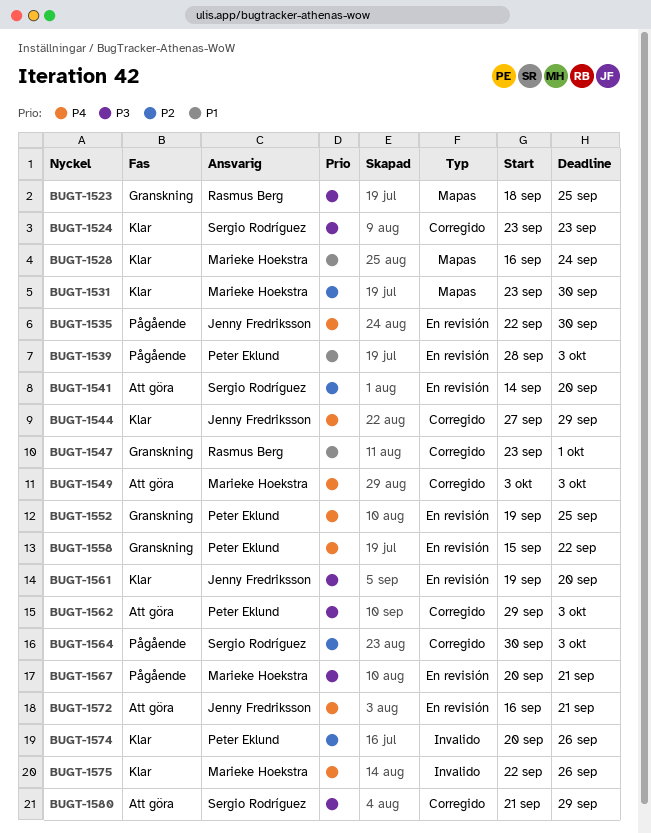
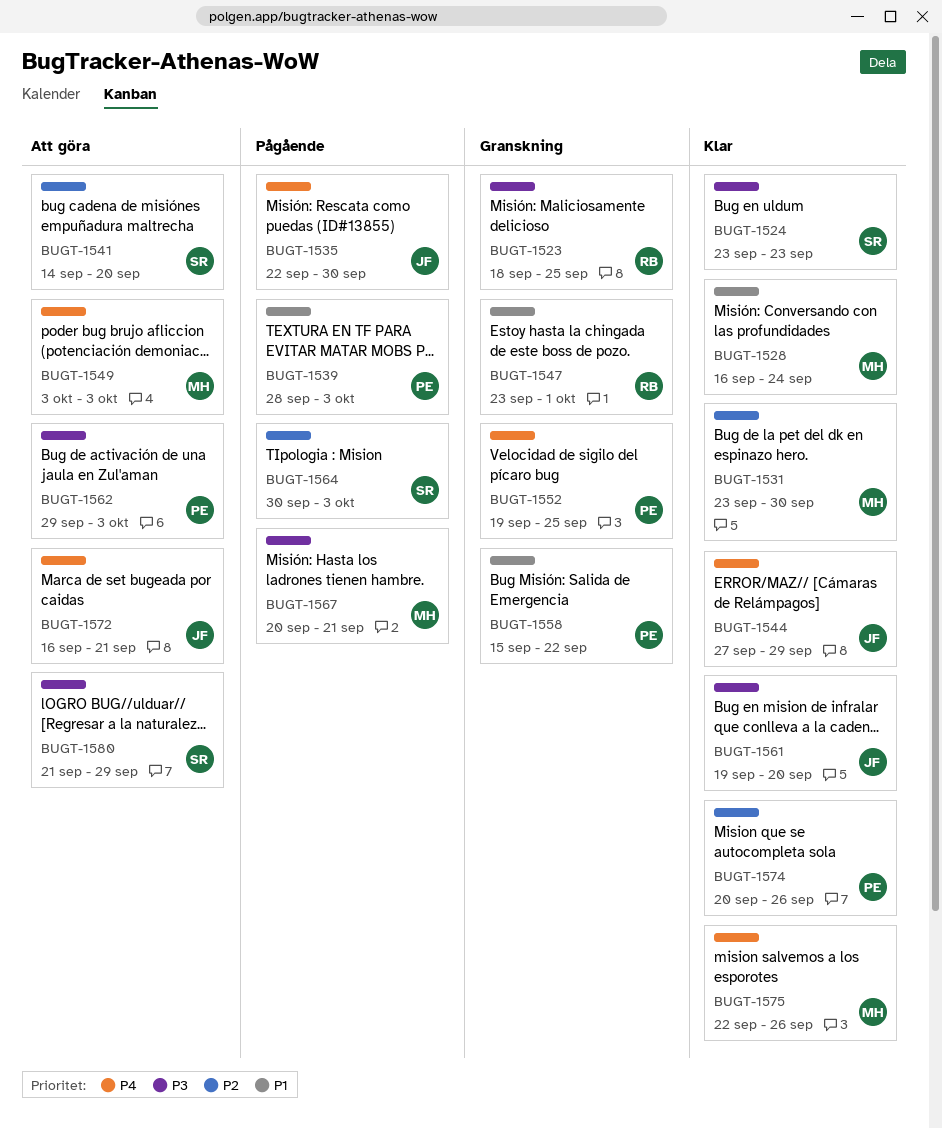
BUGT-1558, priority: P4 -> P1

